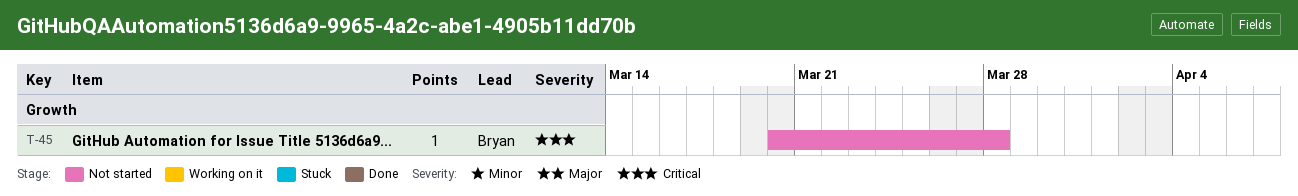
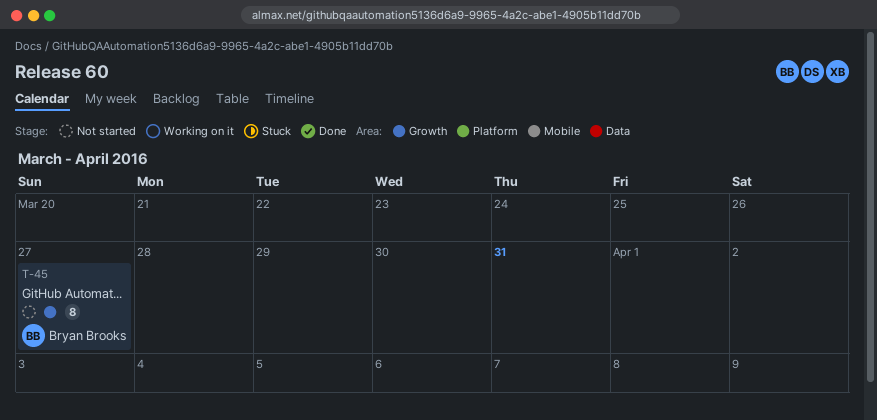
T-45, estimate: 1 -> 8
T-45, due: Mar 28 -> Mar 27

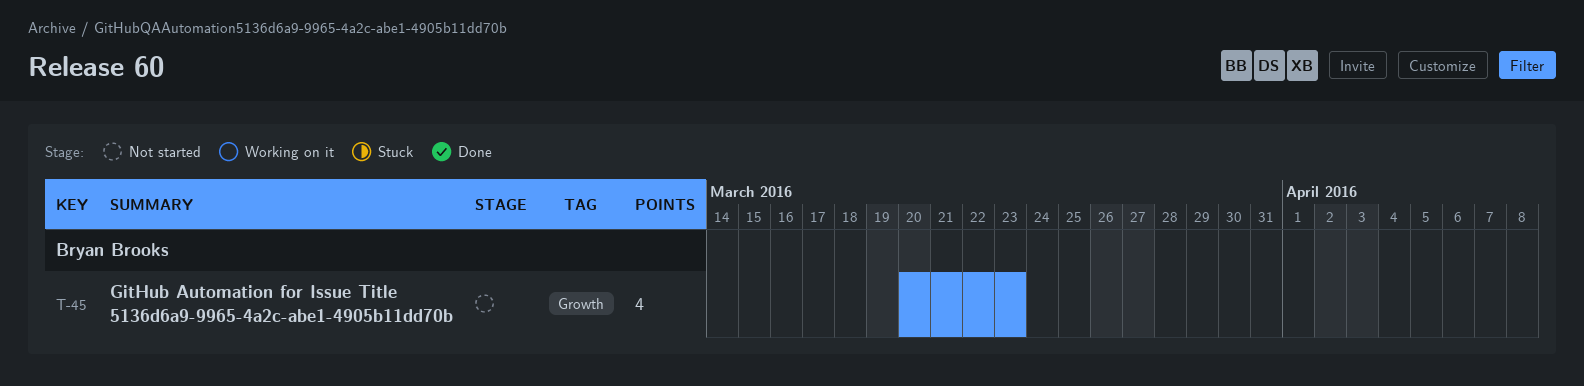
T-45, estimate: 8 -> 4
T-45, due: Mar 27 -> Mar 23

